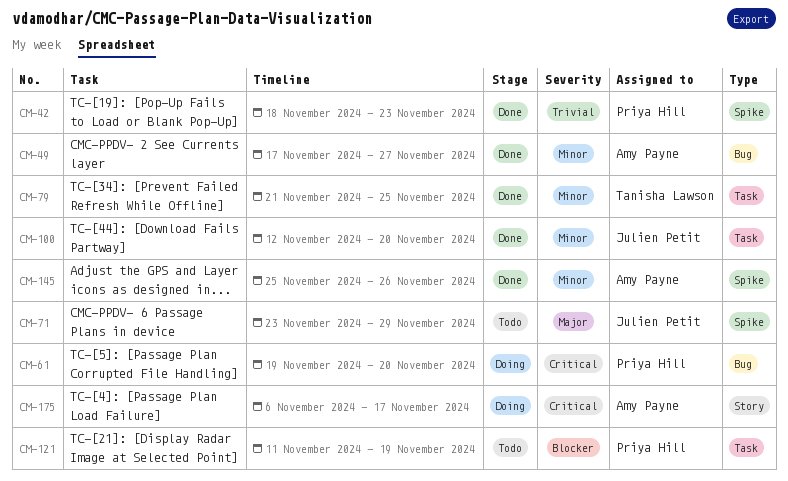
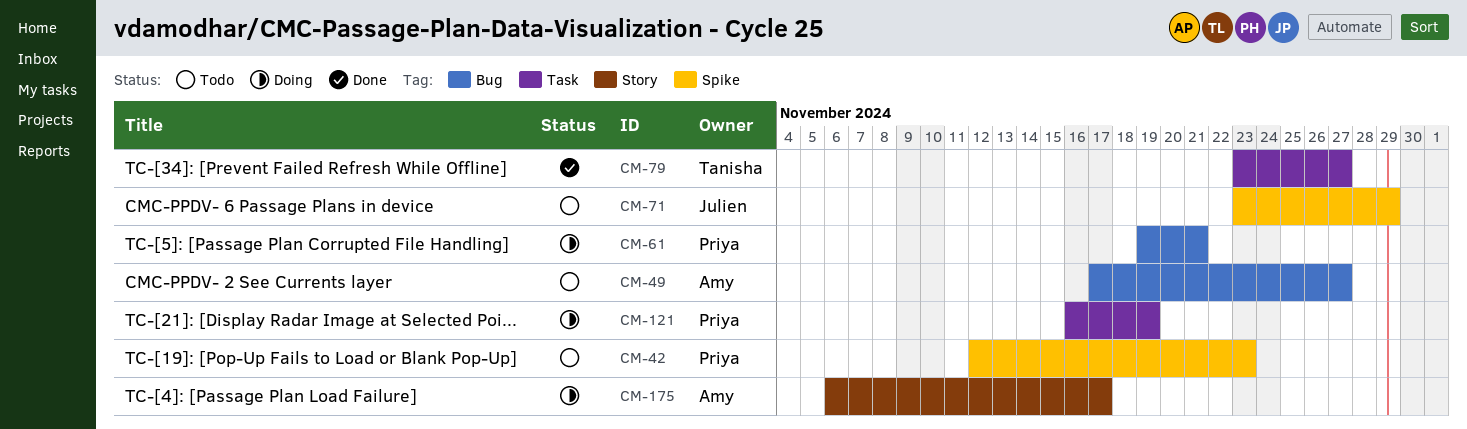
CM-42, status: Done -> Todo
CM-42, start: Nov 18 -> Nov 12
CM-49, status: Done -> Todo
CM-61, due: Nov 20 -> Nov 21
CM-79, start: Nov 21 -> Nov 23
CM-79, due: Nov 25 -> Nov 27
CM-100: present -> none
CM-121, status: Todo -> Doing
CM-121, start: Nov 11 -> Nov 16
CM-145: present -> none

